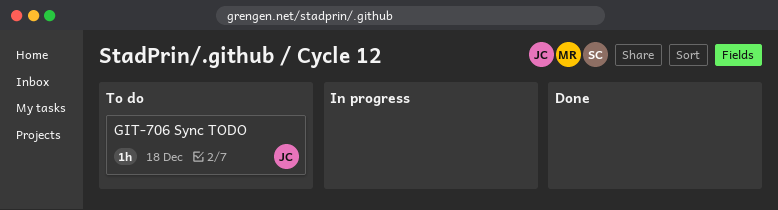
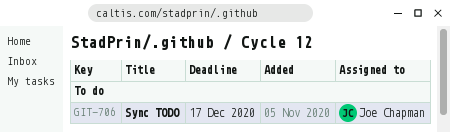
GIT-706, due: Dec 18 -> Dec 17

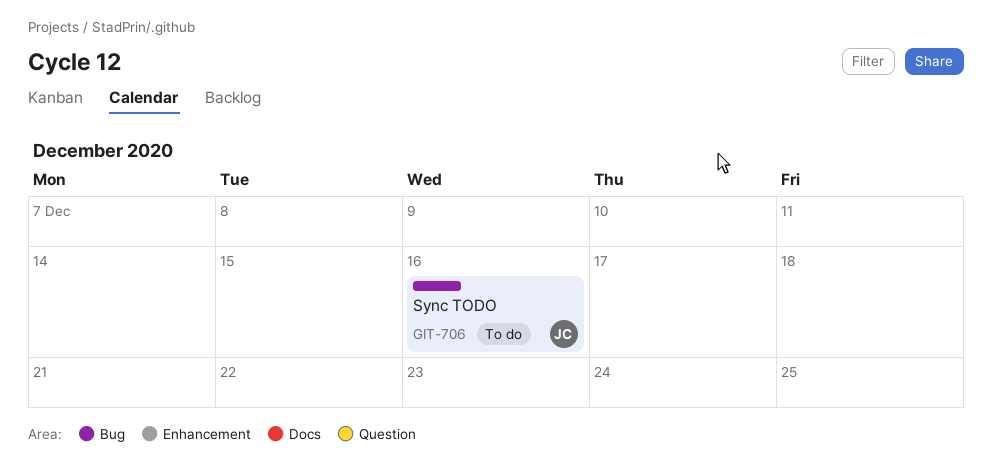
GIT-706, due: Dec 17 -> Dec 16

